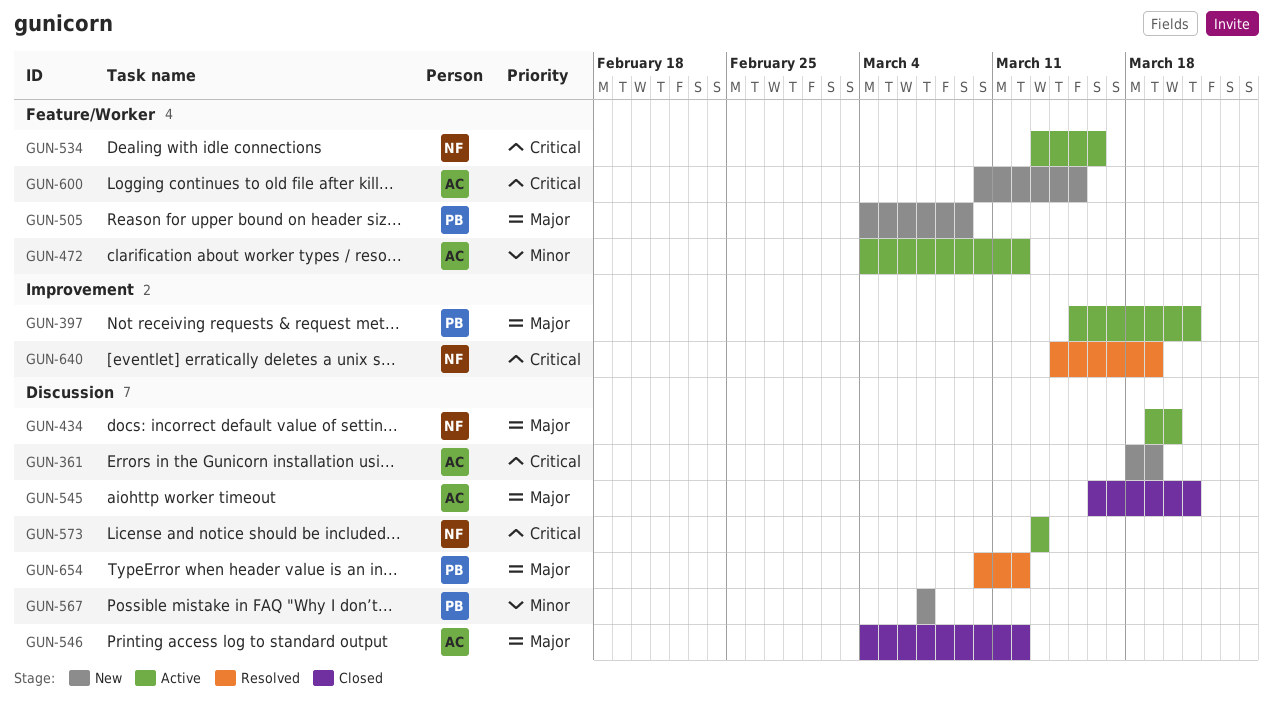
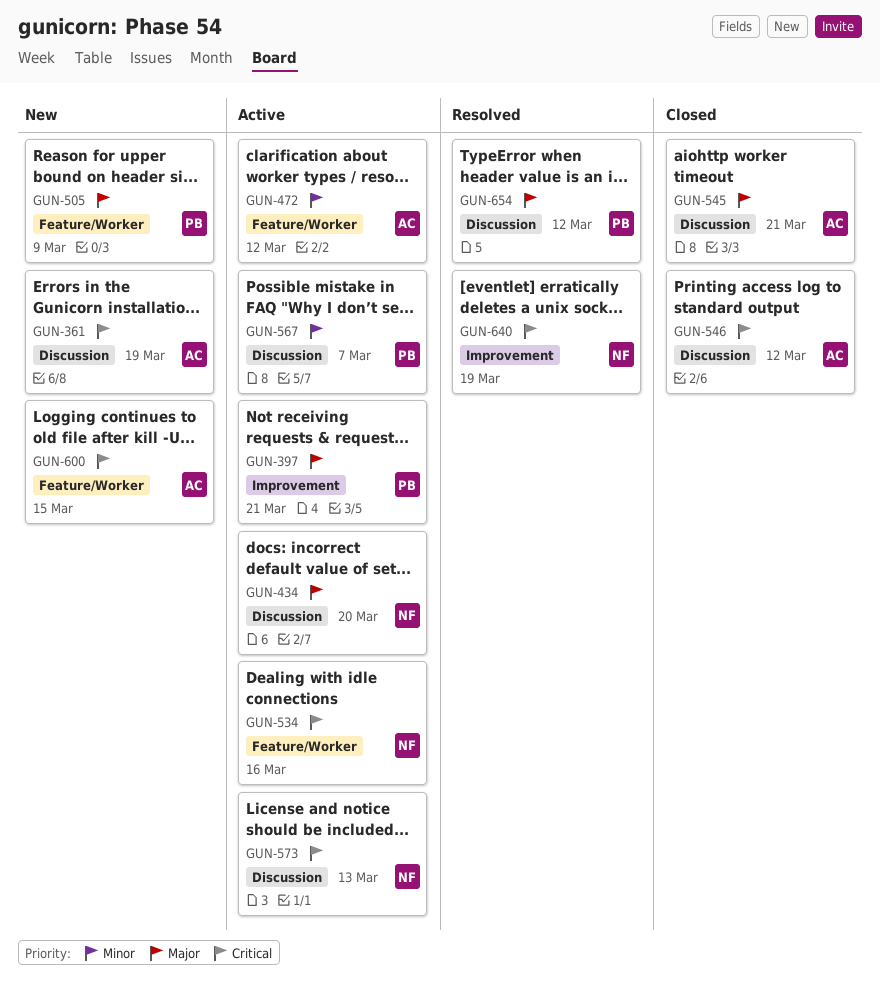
GUN-546, priority: Major -> Critical
GUN-567, status: New -> Active

